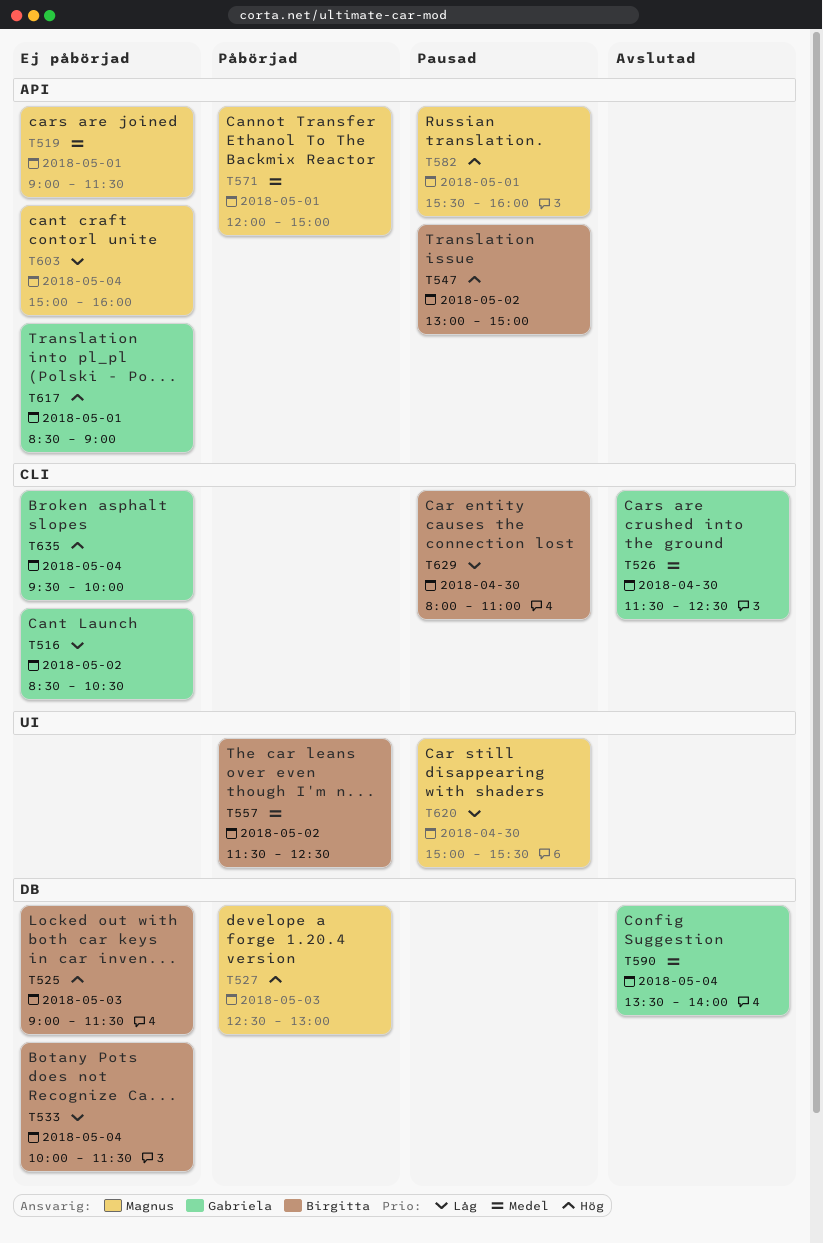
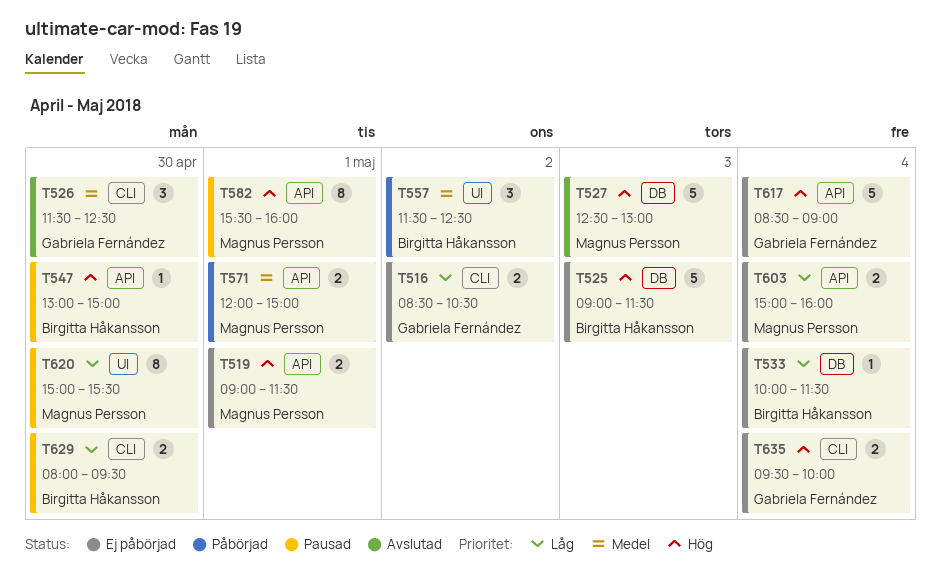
T519, priority: Medel -> Hög
T527, status: Påbörjad -> Avslutad
T547, day: May 2 -> Apr 30
T590: present -> none
T617, day: May 1 -> May 4
T629, ends: 11:00 -> 09:30

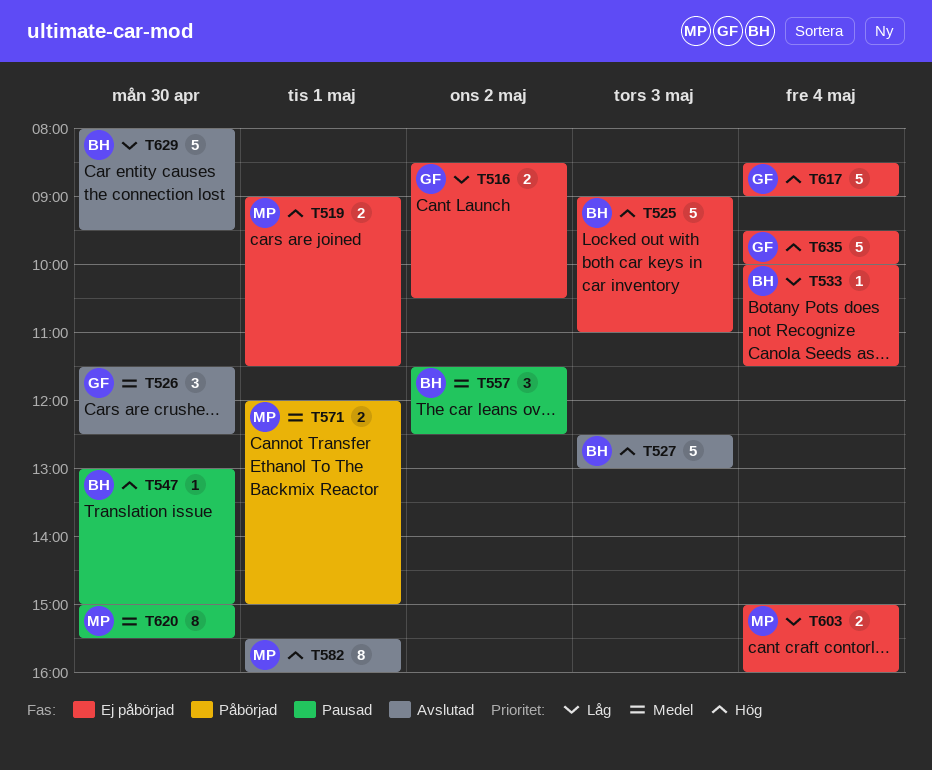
T525, ends: 11:30 -> 11:00
T527, owner: Magnus Persson -> Birgitta Håkansson
T557, status: Påbörjad -> Pausad
T582, status: Pausad -> Avslutad
T620, priority: Låg -> Medel
T629, status: Pausad -> Avslutad
T629, estimate: 2 -> 5
T635, estimate: 2 -> 5

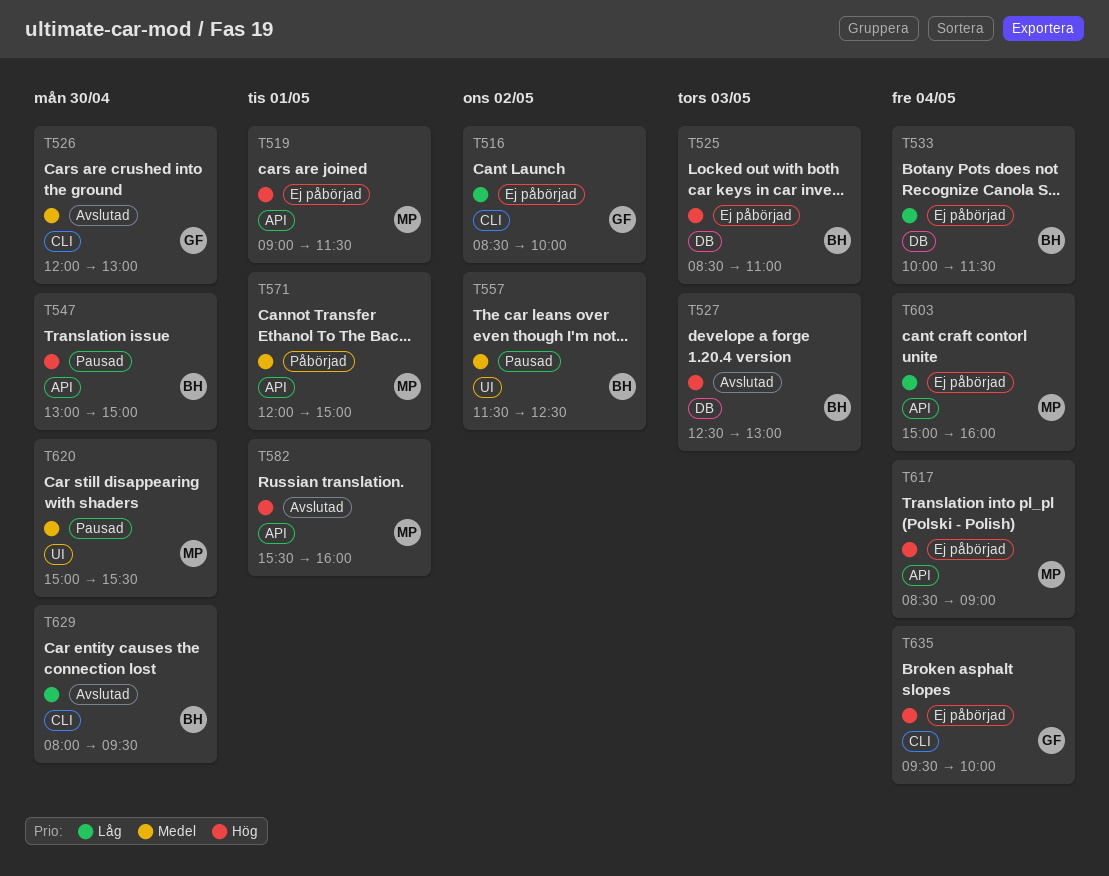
T516, ends: 10:30 -> 10:00
T525, begins: 09:00 -> 08:30
T526, begins: 11:30 -> 12:00
T526, ends: 12:30 -> 13:00
T617, owner: GF -> MP

